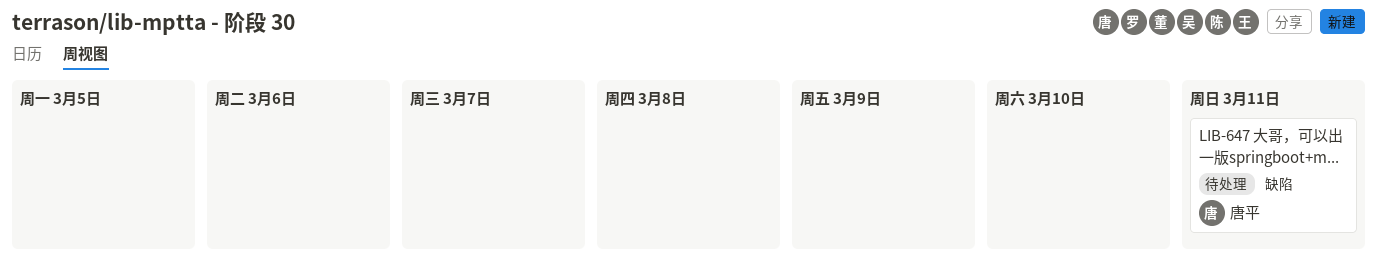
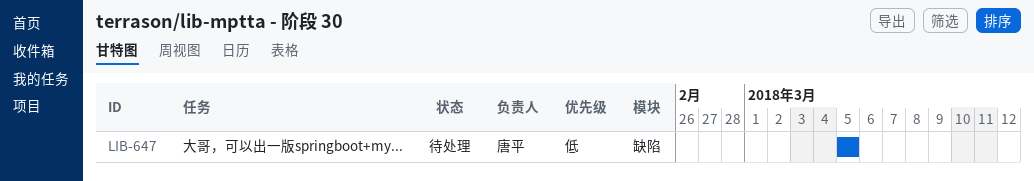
LIB-647, due: Mar 11 -> Mar 5

